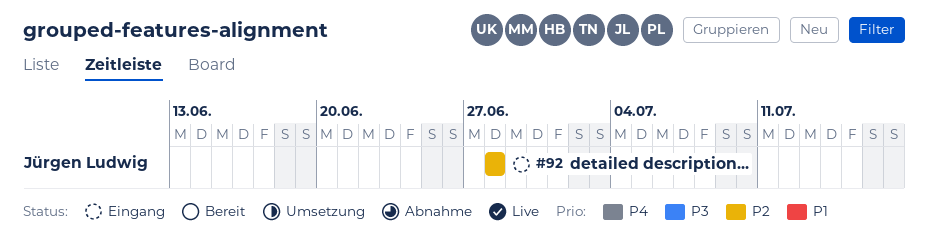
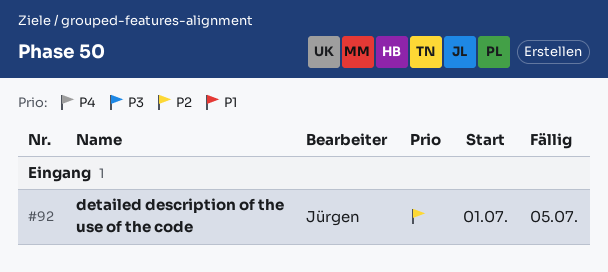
#92, start: Jun 28 -> Jul 1
#92, due: Jun 28 -> Jul 5

